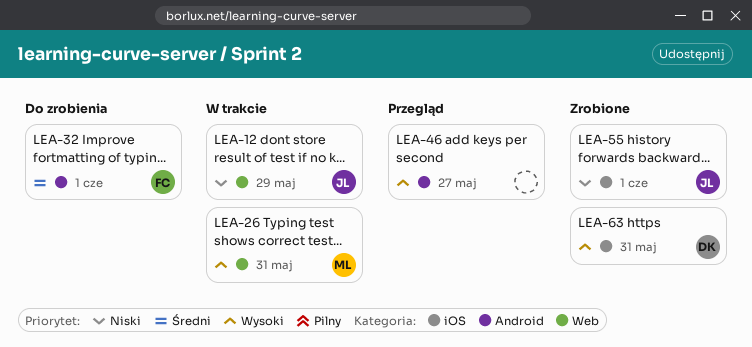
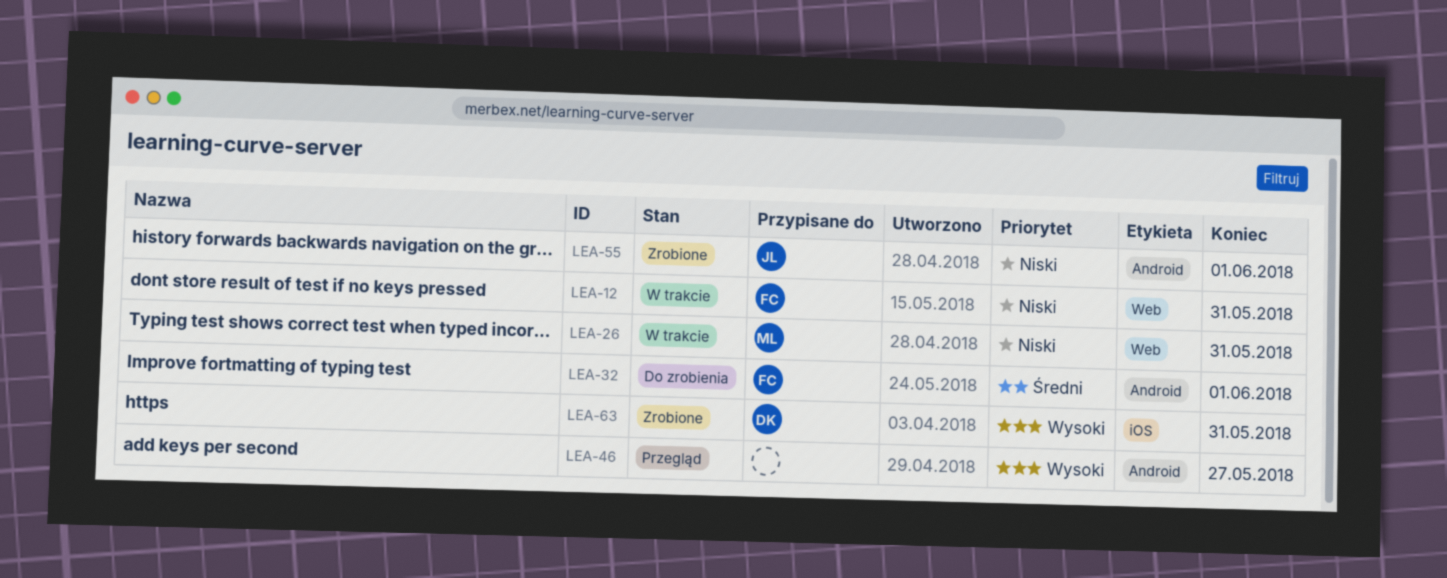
LEA-12, owner: JL -> FC
LEA-12, due: May 29 -> May 31
LEA-26, priority: Wysoki -> Niski
LEA-55, label: iOS -> Android

